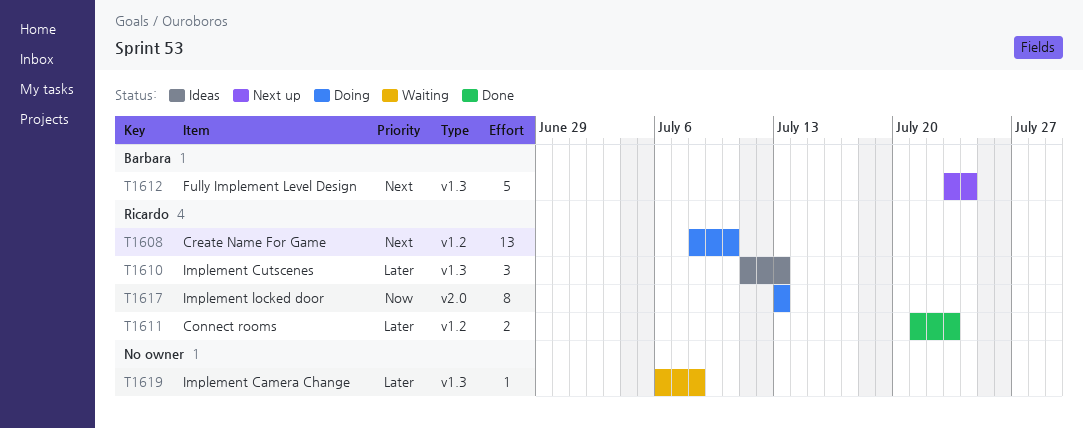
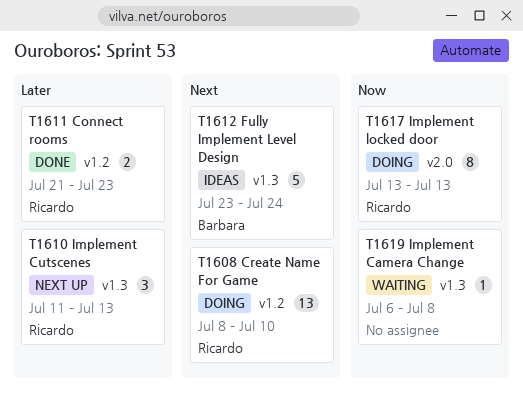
T1610, status: Ideas -> Next up
T1612, status: Next up -> Ideas
T1619, priority: Later -> Now

